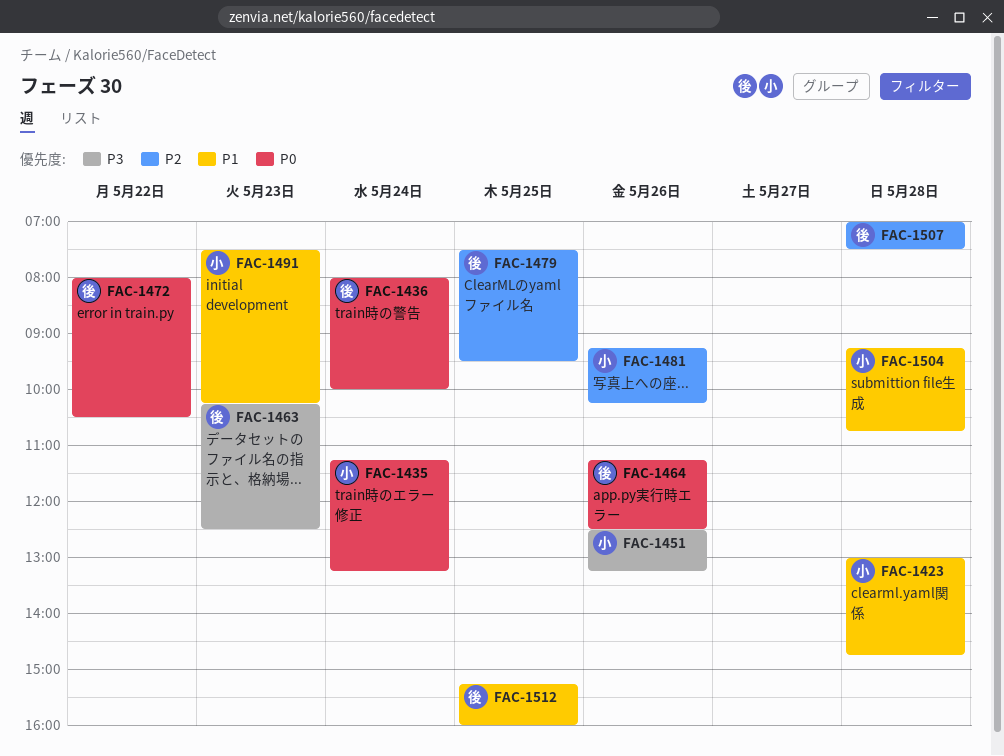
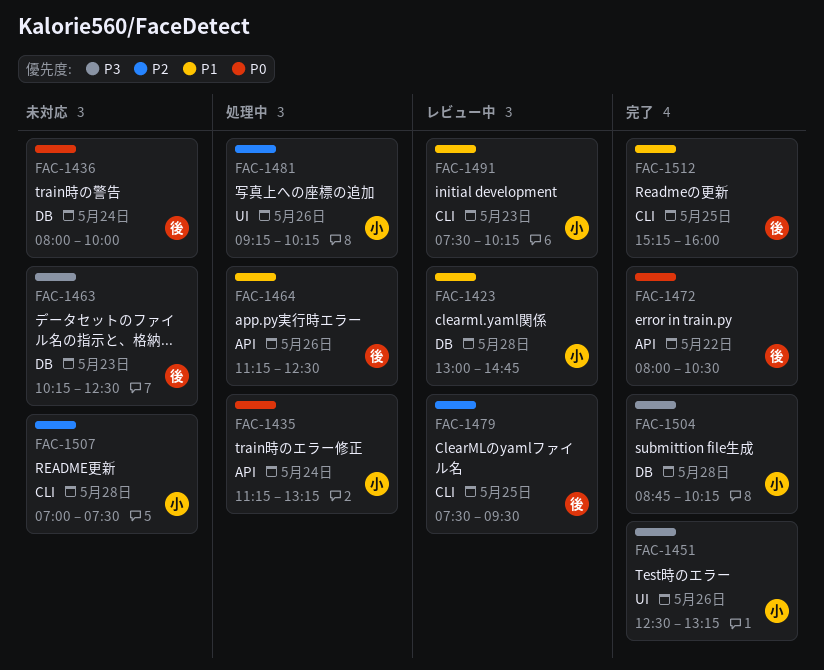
FAC-1464, priority: P0 -> P1
FAC-1504, priority: P1 -> P3
FAC-1504, begins: 09:15 -> 08:45
FAC-1504, ends: 10:45 -> 10:15
FAC-1507, owner: 後 -> 小

